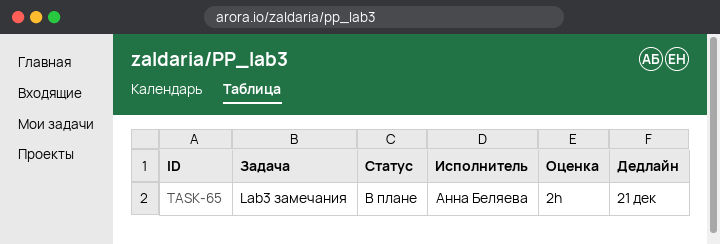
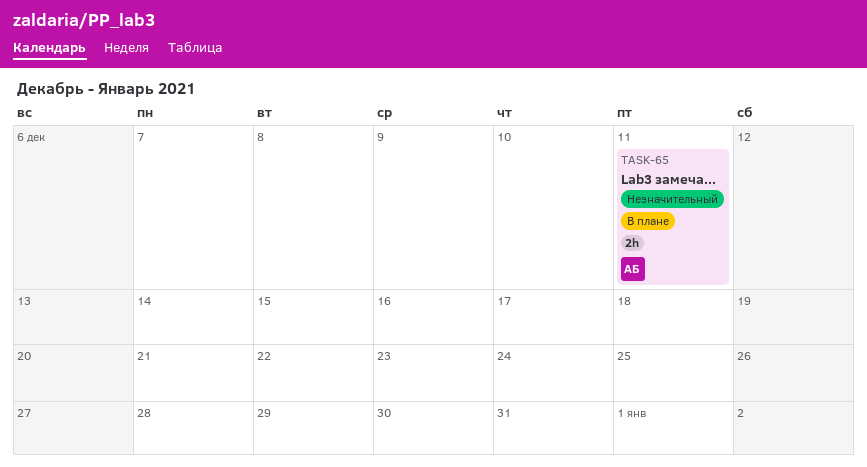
TASK-65, due: Dec 21 -> Dec 11

